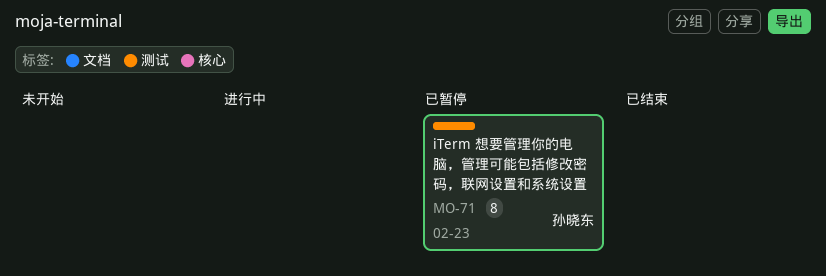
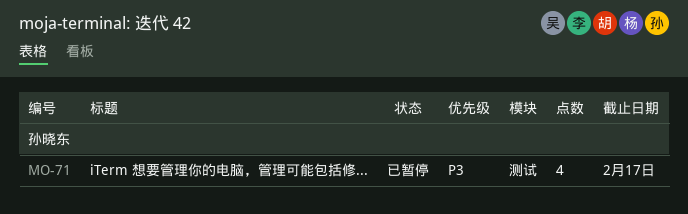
MO-71, estimate: 8 -> 4
MO-71, due: Feb 23 -> Feb 17

